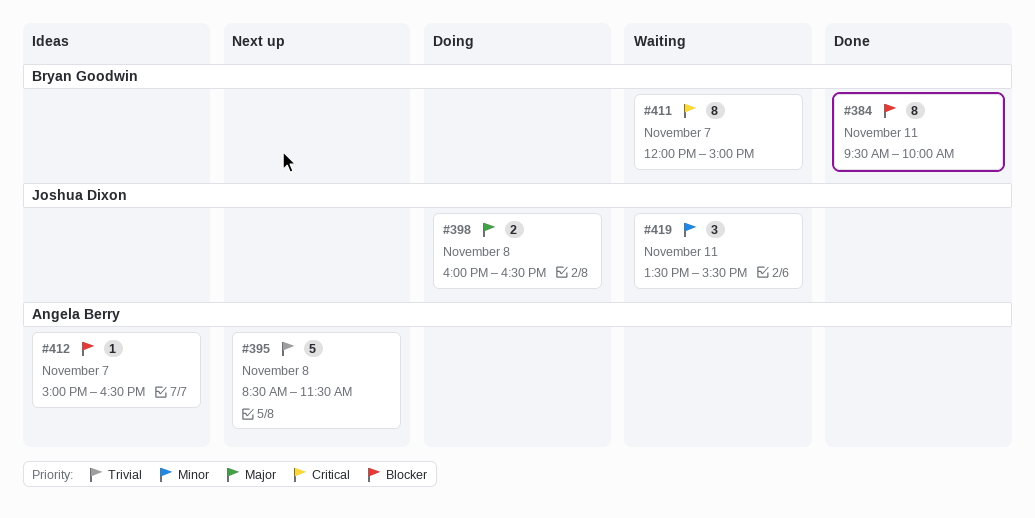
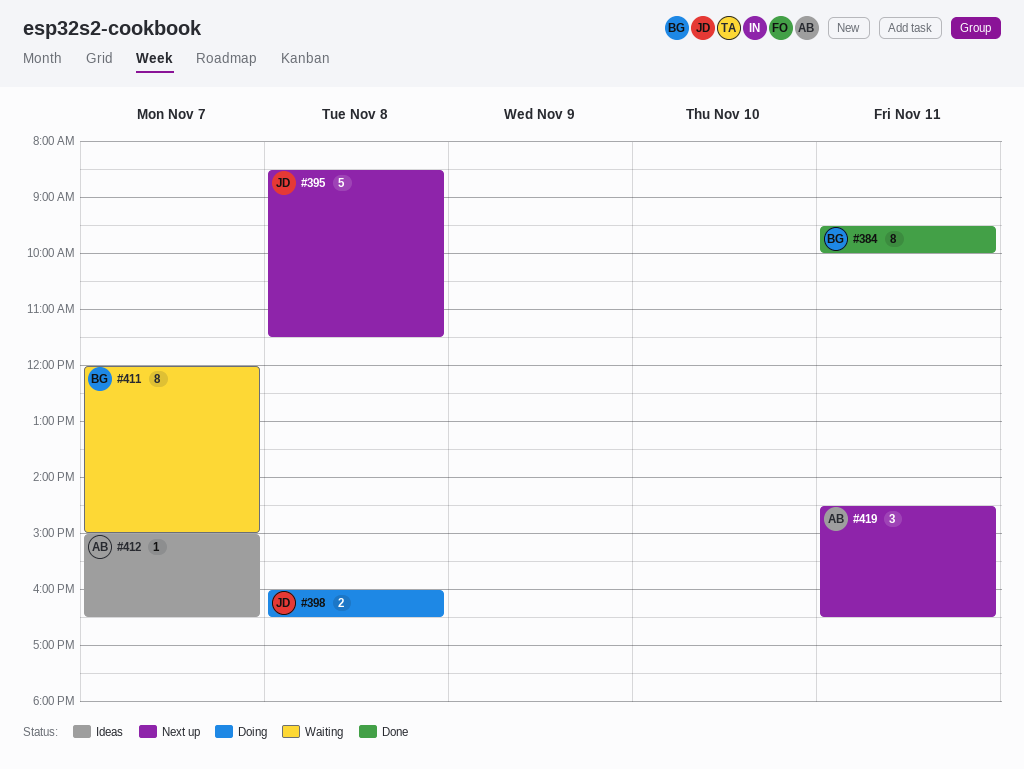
#395, owner: Angela Berry -> Joshua Dixon
#419, status: Waiting -> Next up
#419, owner: Joshua Dixon -> Angela Berry
#419, begins: 13:30 -> 14:30
#419, ends: 15:30 -> 16:30

